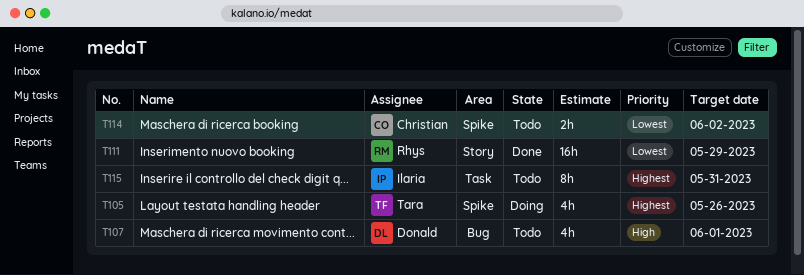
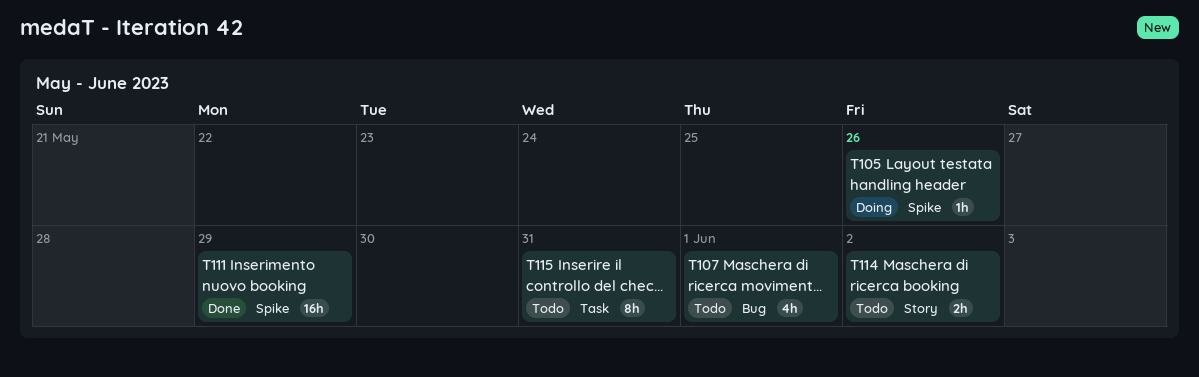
T105, estimate: 4h -> 1h
T111, label: Story -> Spike
T114, label: Spike -> Story

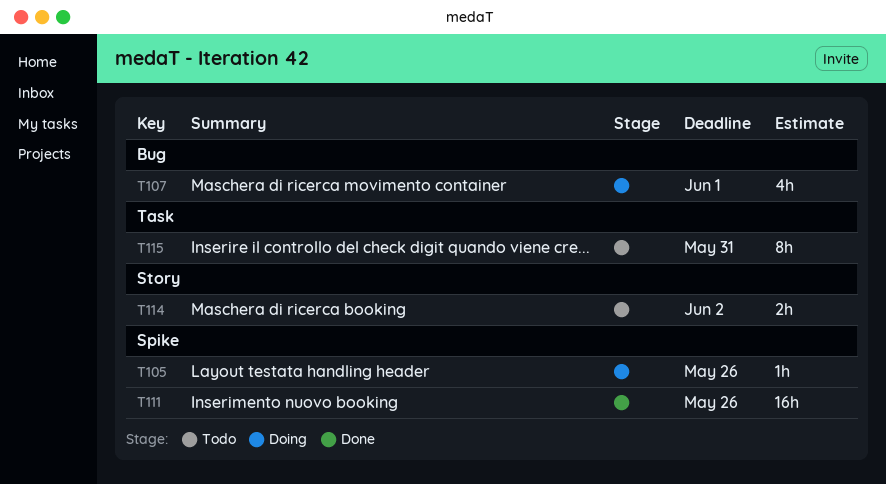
T107, status: Todo -> Doing
T111, due: May 29 -> May 26

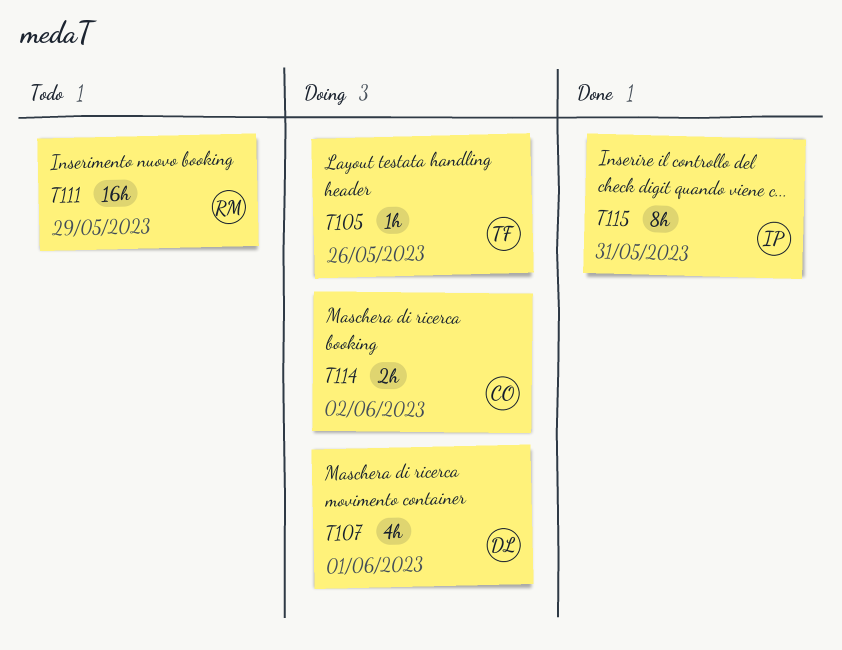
T111, status: Done -> Todo
T111, due: May 26 -> May 29
T114, status: Todo -> Doing
T115, status: Todo -> Done

